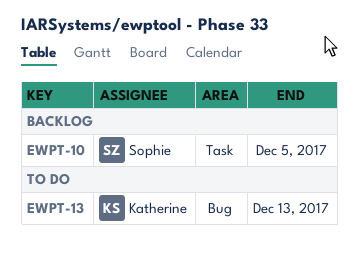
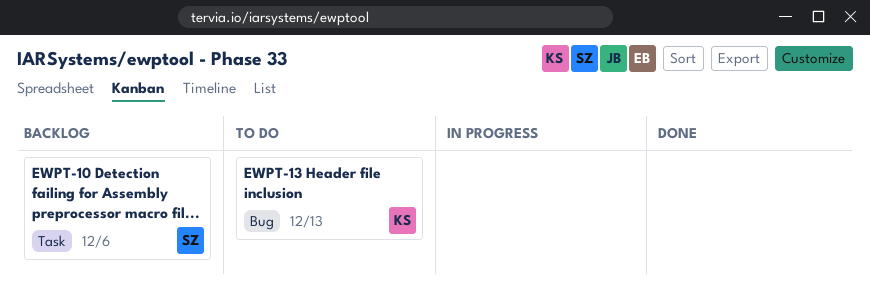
EWPT-10, due: Dec 5 -> Dec 6

